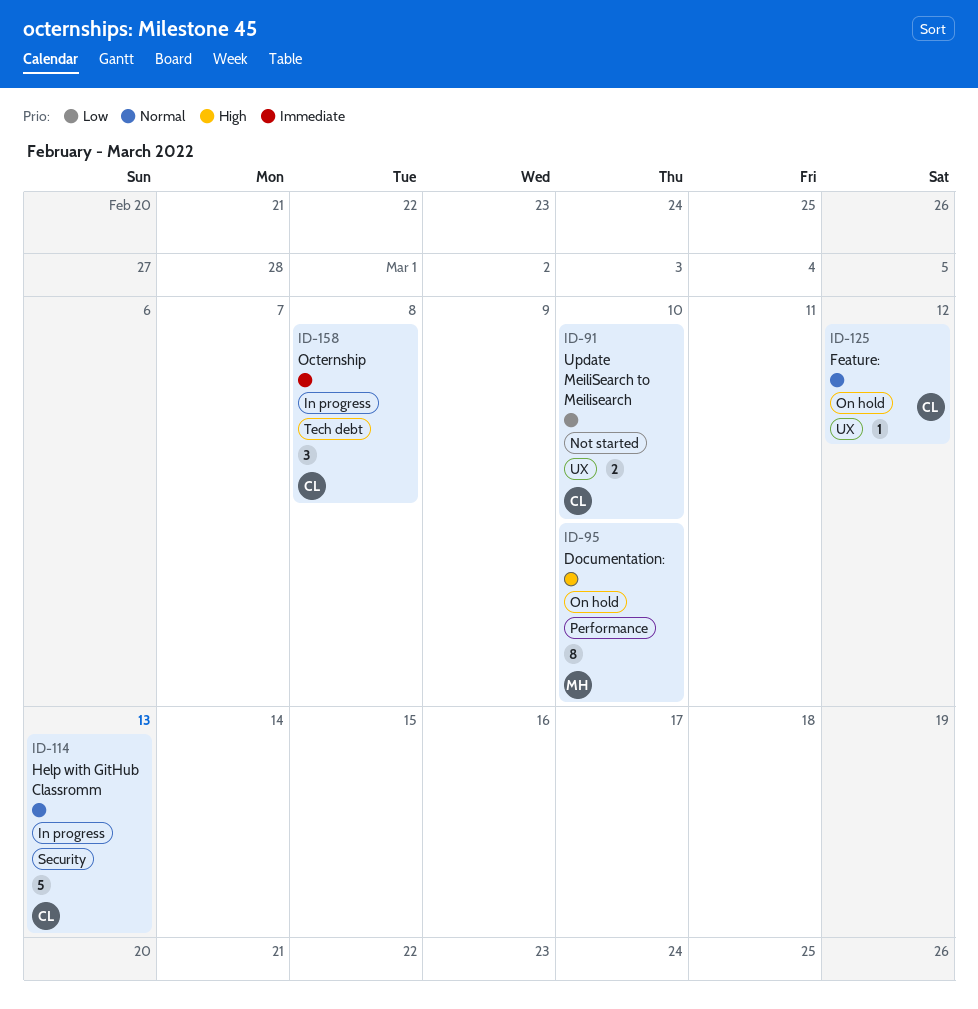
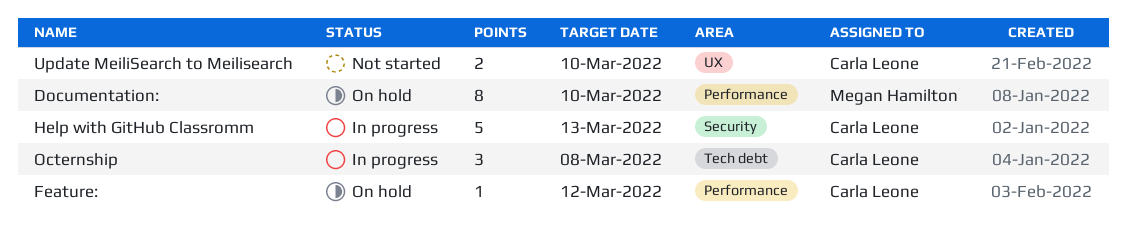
Feature:, label: UX -> Performance

